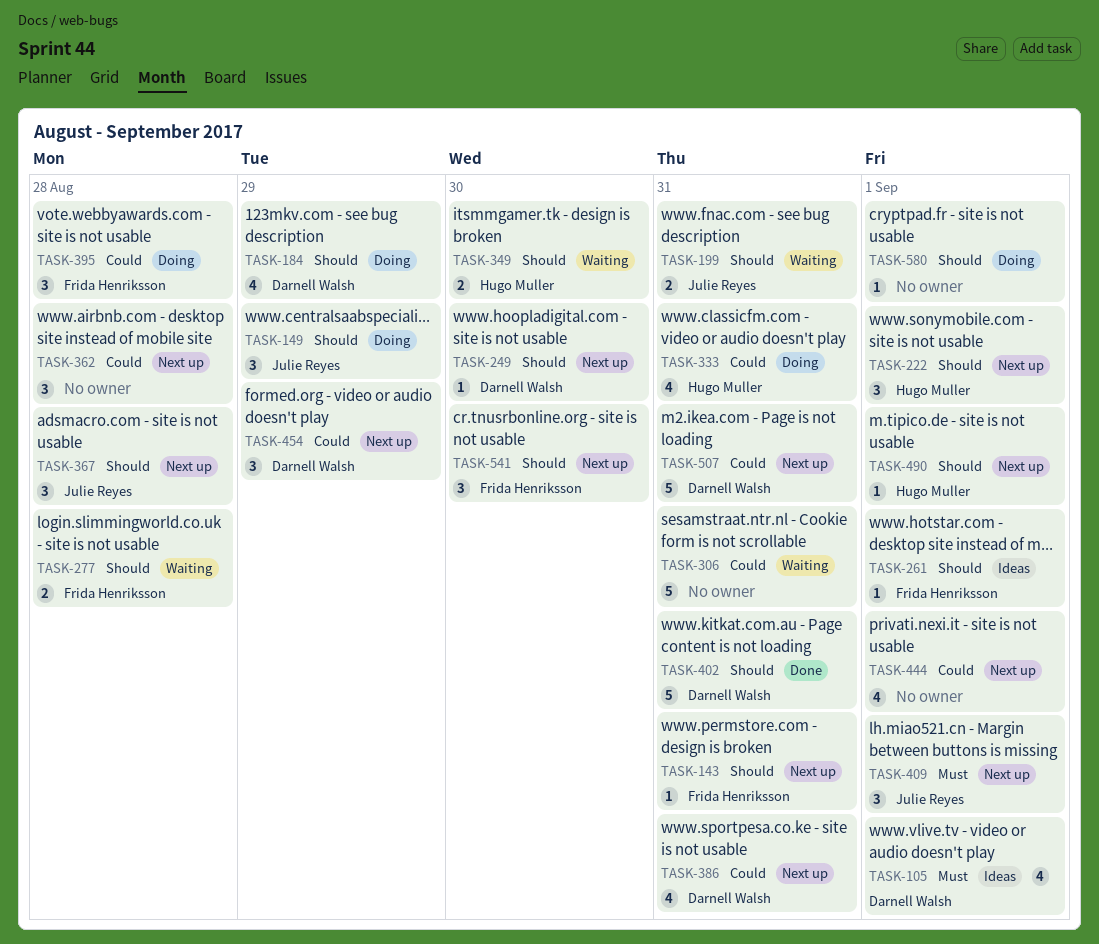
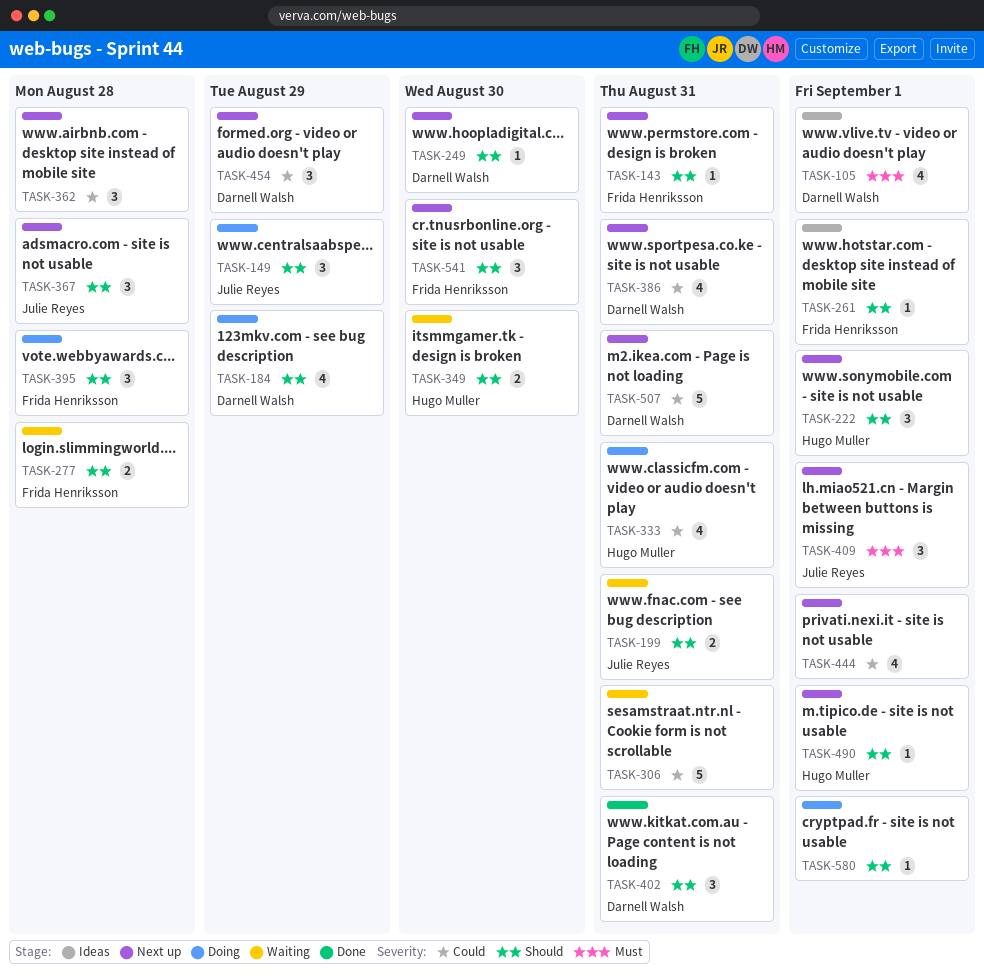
TASK-395, priority: Could -> Should
TASK-402, estimate: 5 -> 3

